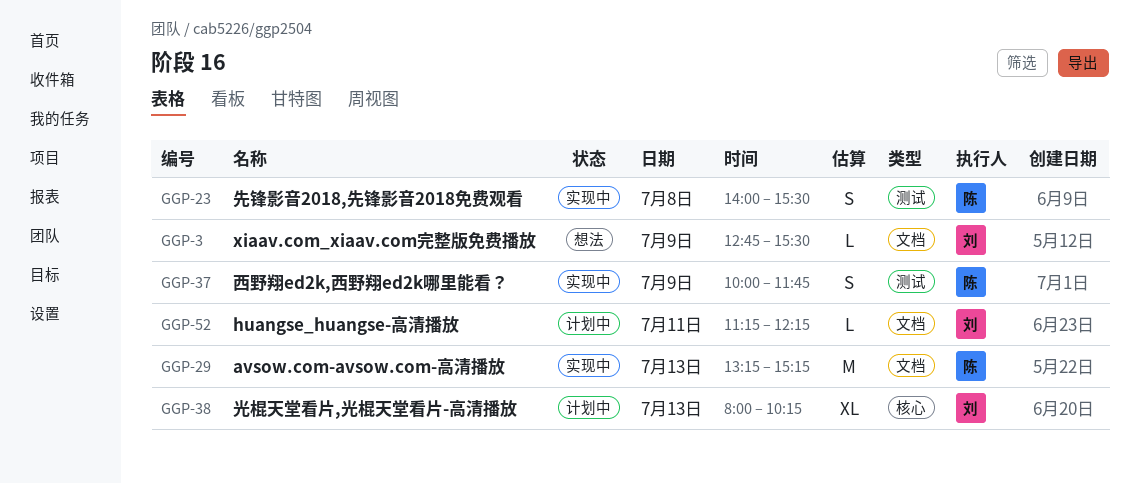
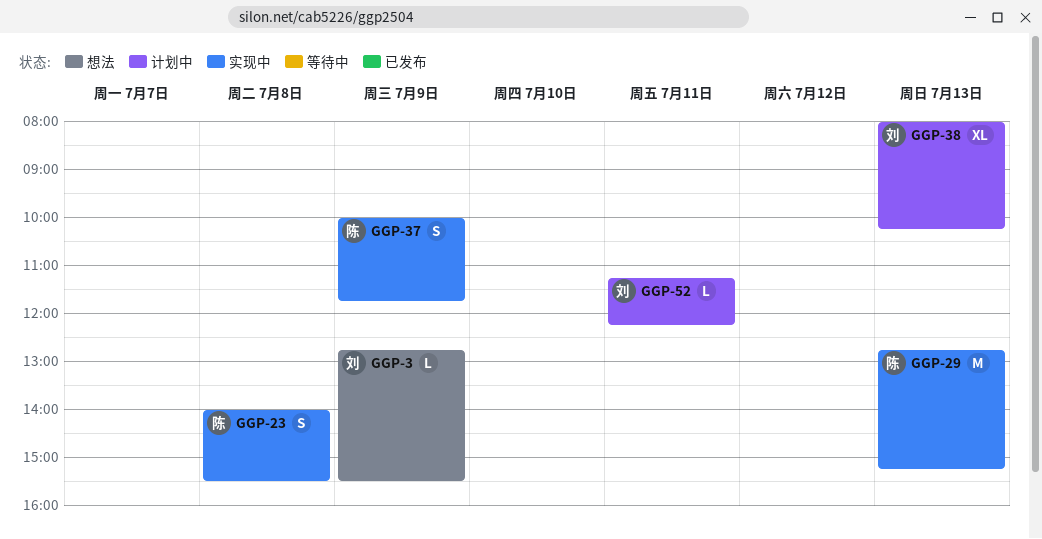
GGP-29, begins: 13:15 -> 12:45

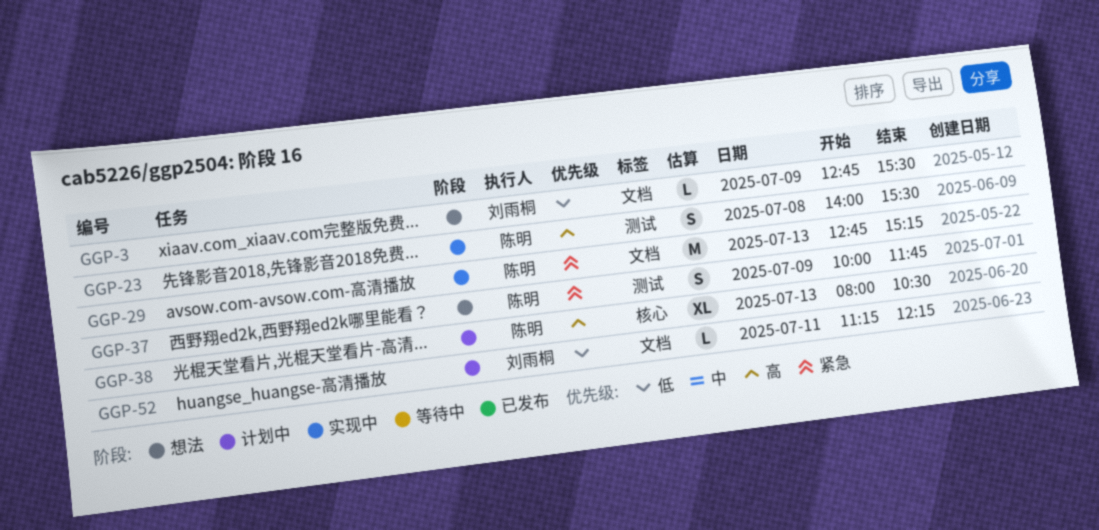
GGP-37, status: 实现中 -> 想法
GGP-38, owner: 刘雨桐 -> 陈明
GGP-38, ends: 10:15 -> 10:30

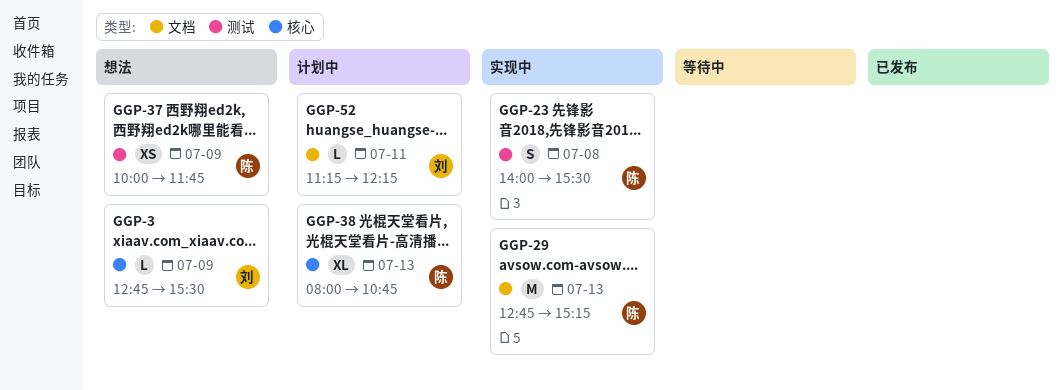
GGP-3, label: 文档 -> 核心
GGP-37, estimate: S -> XS
GGP-38, ends: 10:30 -> 10:45

